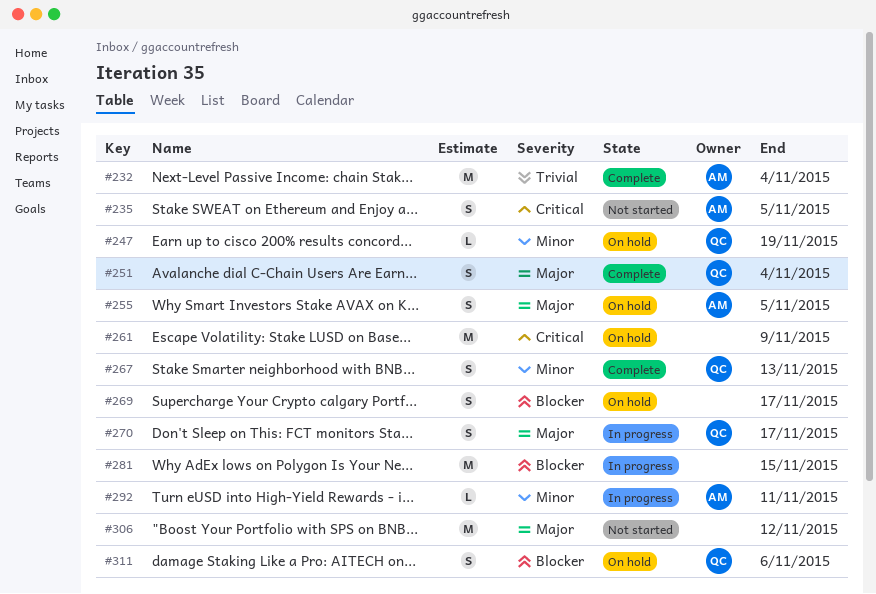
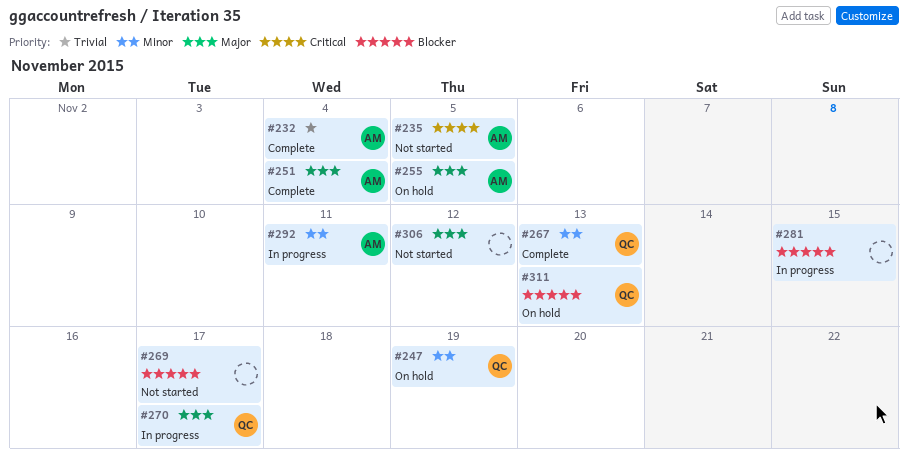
#251, owner: QC -> AM
#261: present -> none
#269, status: On hold -> Not started
#311, due: Nov 6 -> Nov 13

